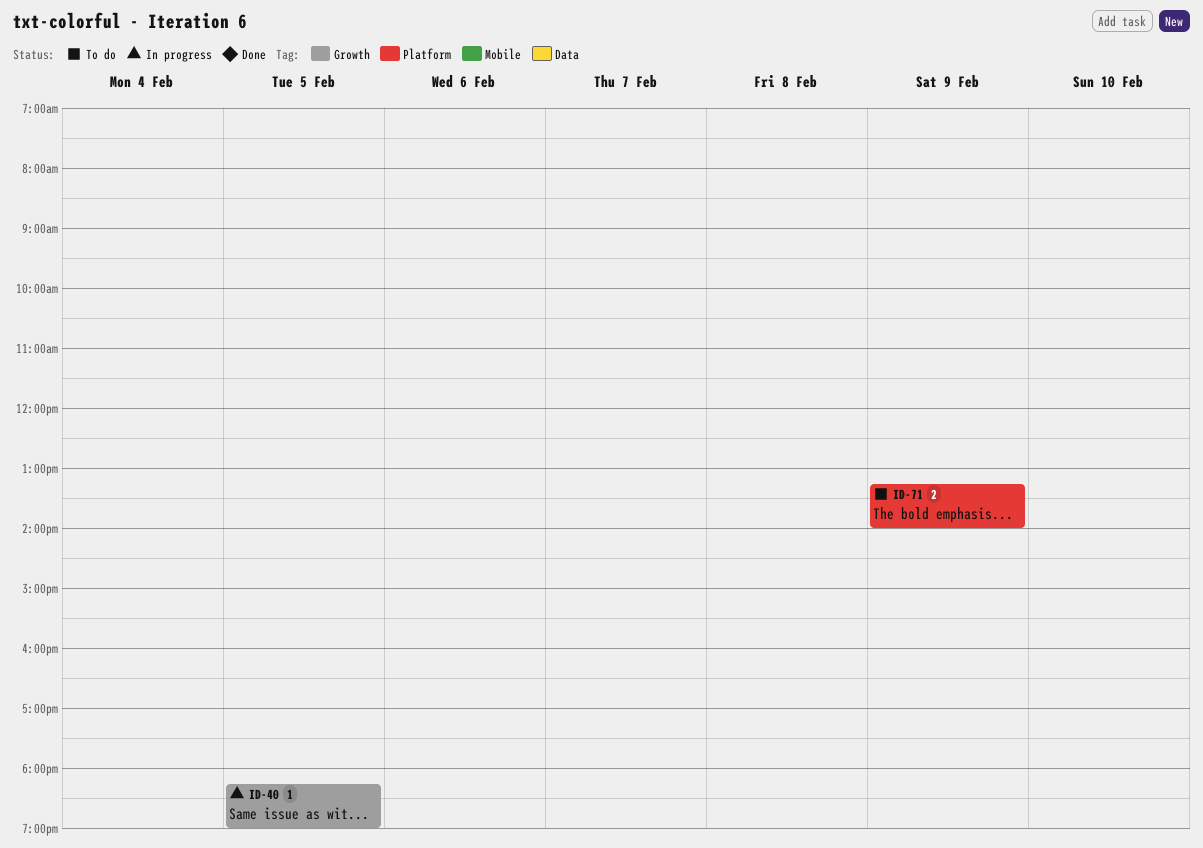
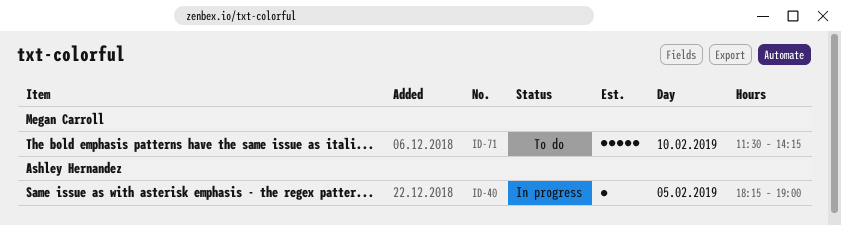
ID-71, estimate: 2 -> 5
ID-71, day: Feb 9 -> Feb 10
ID-71, begins: 13:15 -> 11:30
ID-71, ends: 14:00 -> 14:15

